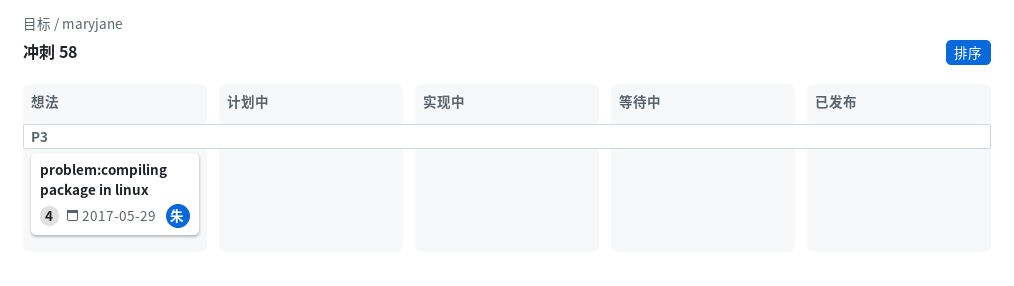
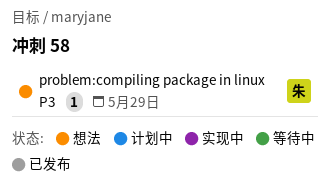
problem:compiling package in linux, estimate: 4 -> 1

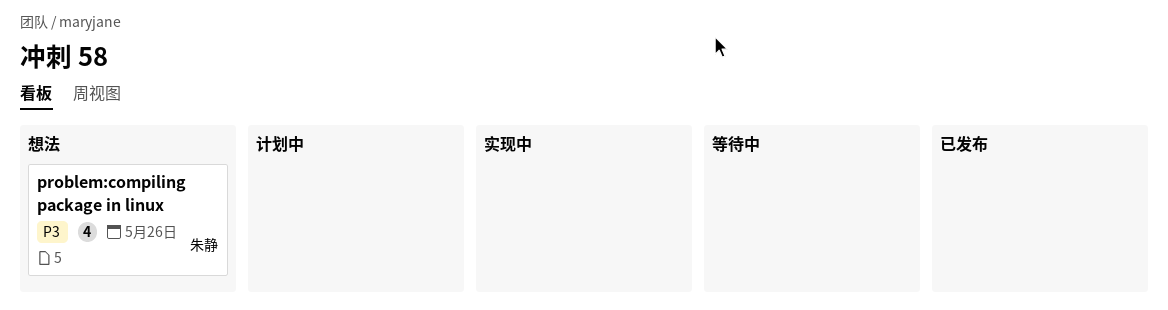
problem:compiling package in linux, estimate: 1 -> 4
problem:compiling package in linux, due: May 29 -> May 26

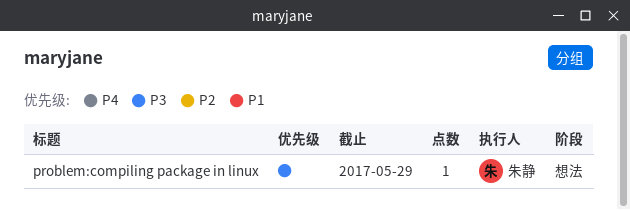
problem:compiling package in linux, estimate: 4 -> 1
problem:compiling package in linux, due: May 26 -> May 29

